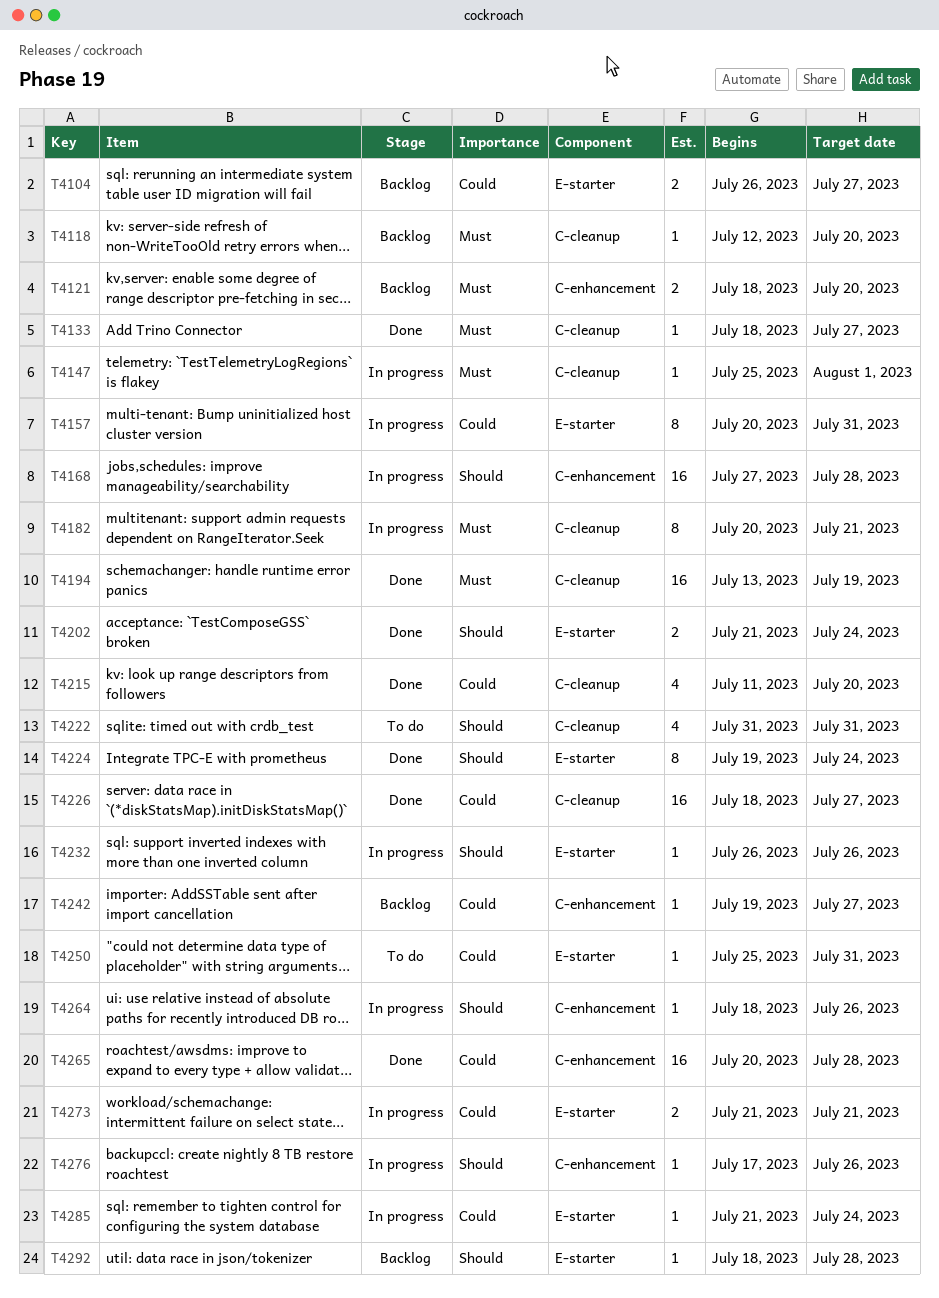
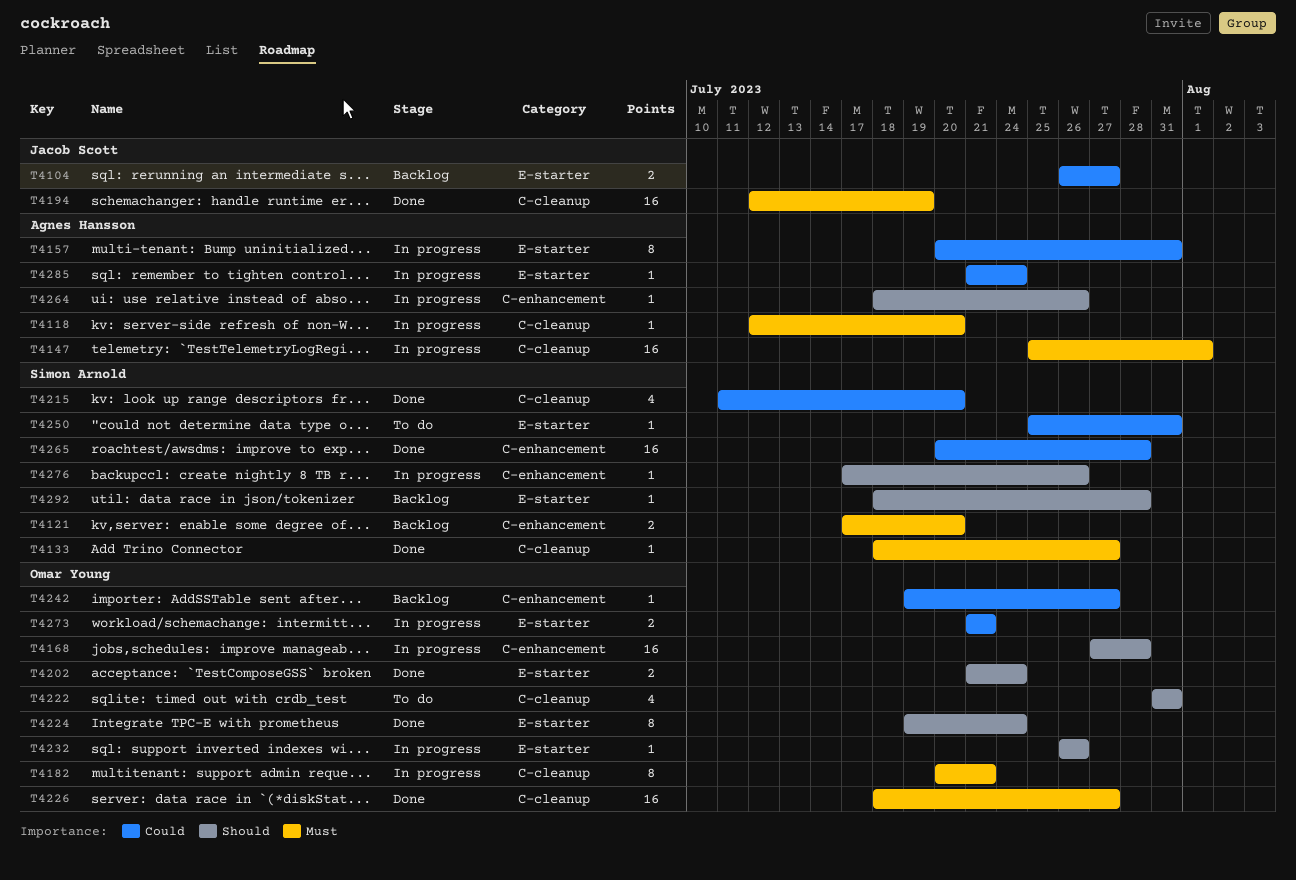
T4118, status: Backlog -> In progress
T4121, start: Jul 18 -> Jul 17
T4147, estimate: 1 -> 16
T4194, start: Jul 13 -> Jul 12
T4226, priority: Could -> Must

